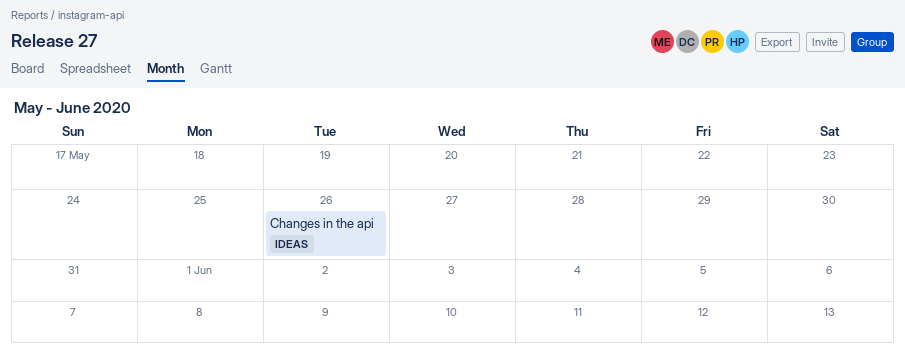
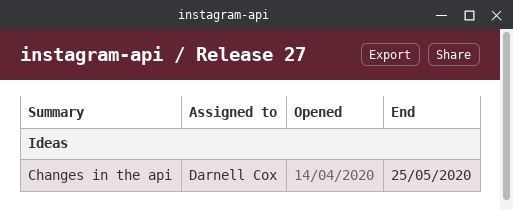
Changes in the api, due: May 26 -> May 25

